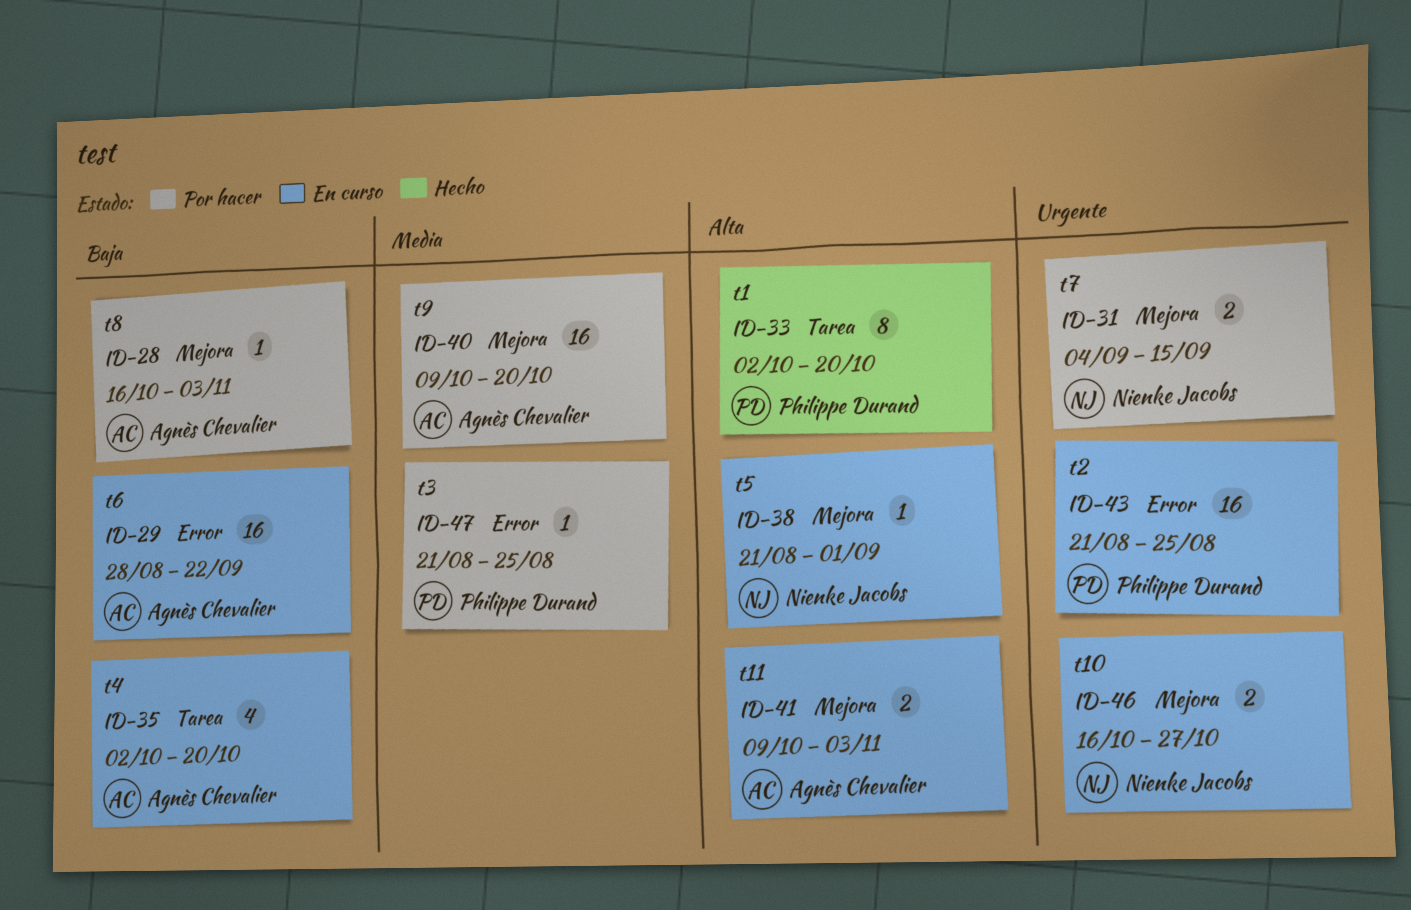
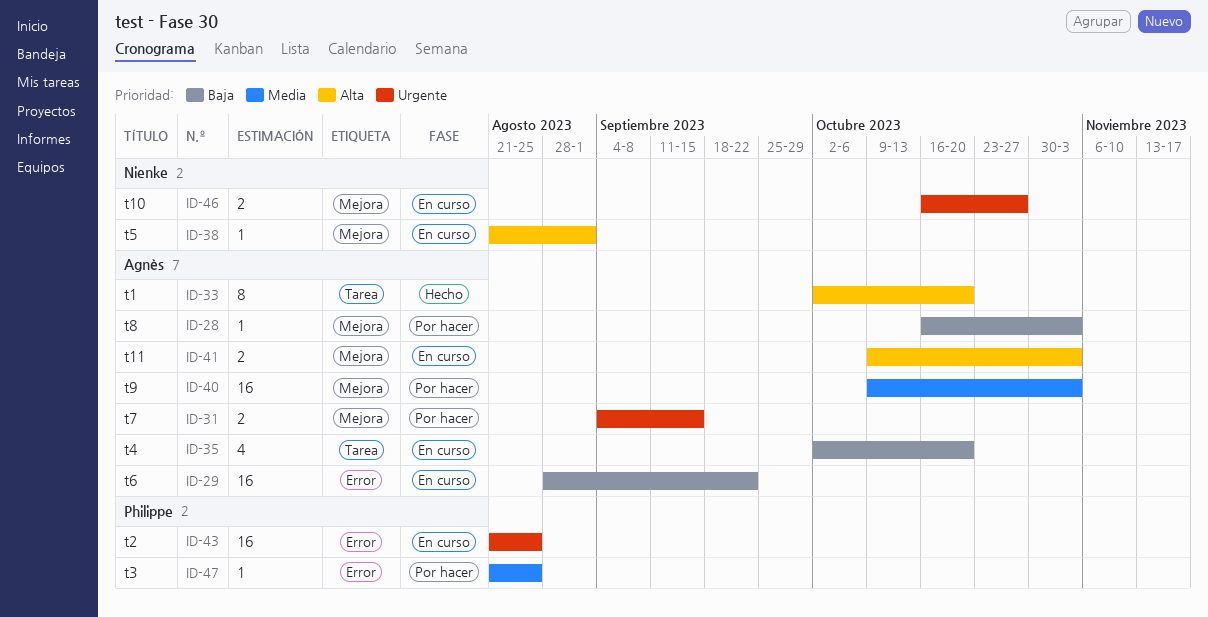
ID-31, owner: Nienke Jacobs -> Agnès Chevalier
ID-33, owner: Philippe Durand -> Agnès Chevalier
ID-40, due: Oct 20 -> Nov 3

